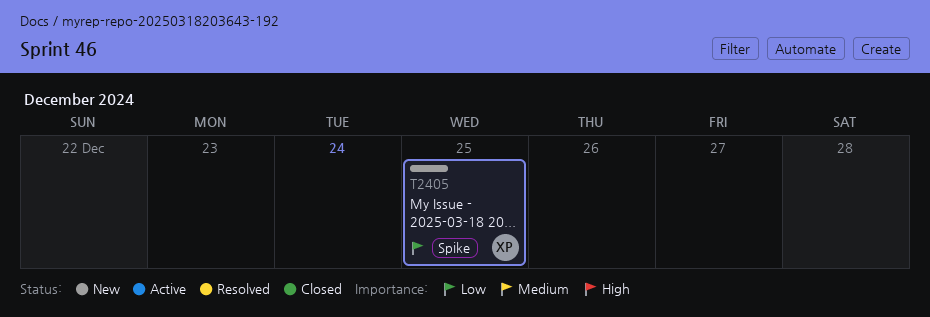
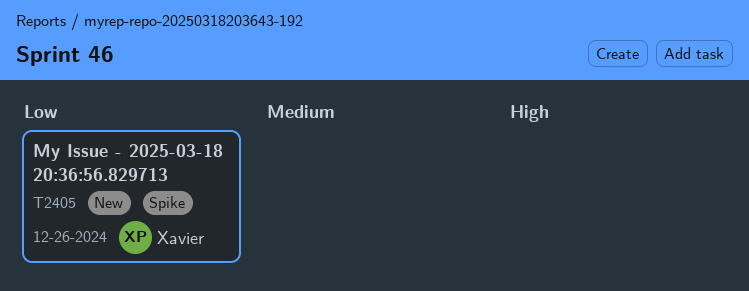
T2405, due: Dec 25 -> Dec 26

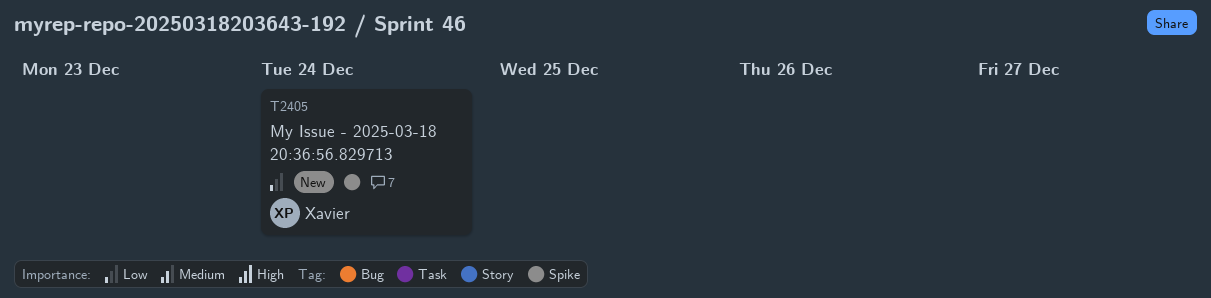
T2405, due: Dec 26 -> Dec 24

